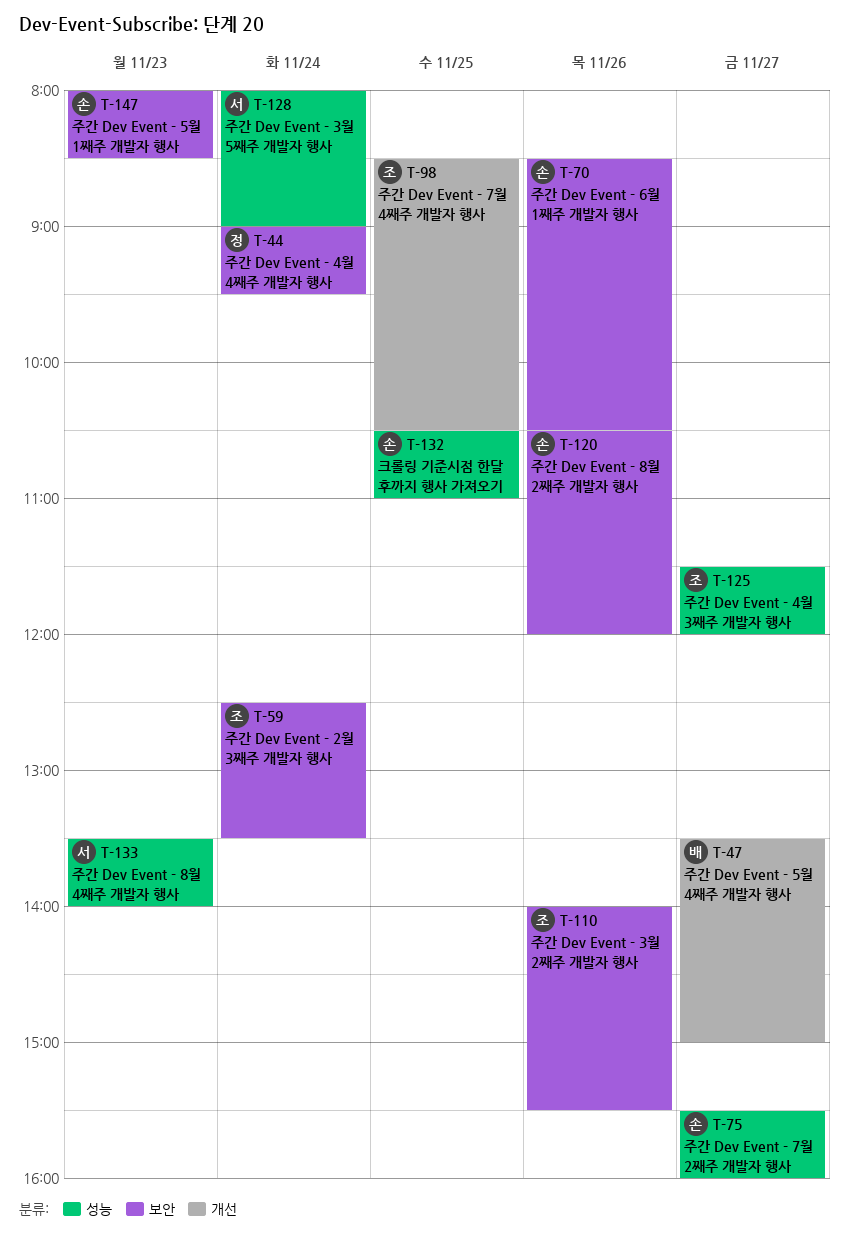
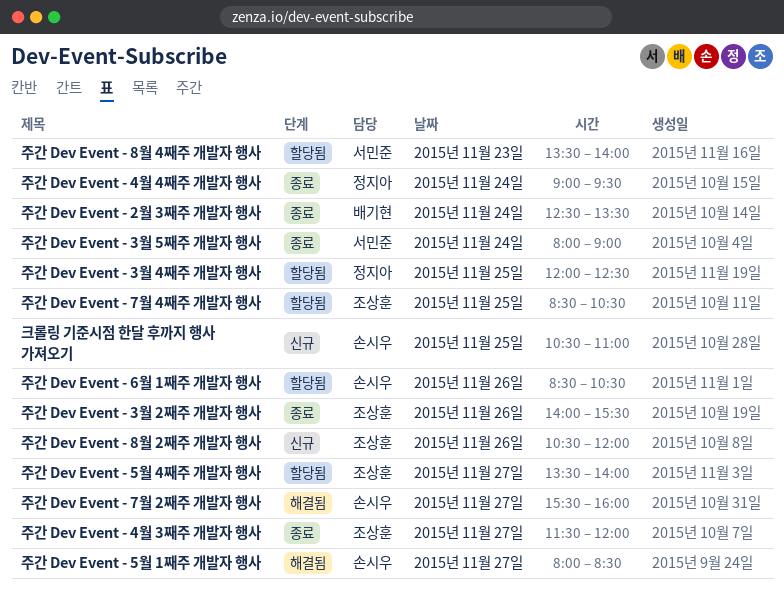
주간 Dev Event - 2월 3째주 개발자 행사, owner: 조상훈 -> 배기현
주간 Dev Event - 3월 4째주 개발자 행사: none -> present
주간 Dev Event - 5월 1째주 개발자 행사, day: Nov 23 -> Nov 27
주간 Dev Event - 5월 4째주 개발자 행사, owner: 배기현 -> 조상훈
주간 Dev Event - 5월 4째주 개발자 행사, ends: 15:00 -> 14:00
주간 Dev Event - 8월 2째주 개발자 행사, owner: 손시우 -> 조상훈

